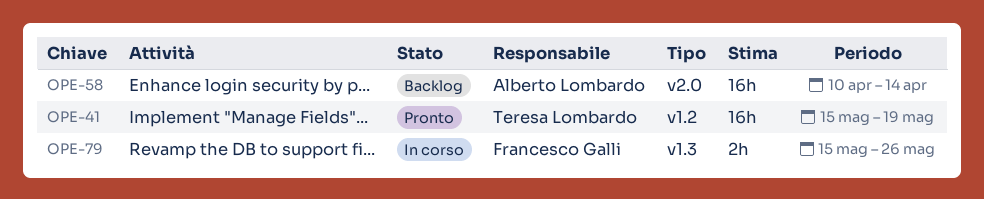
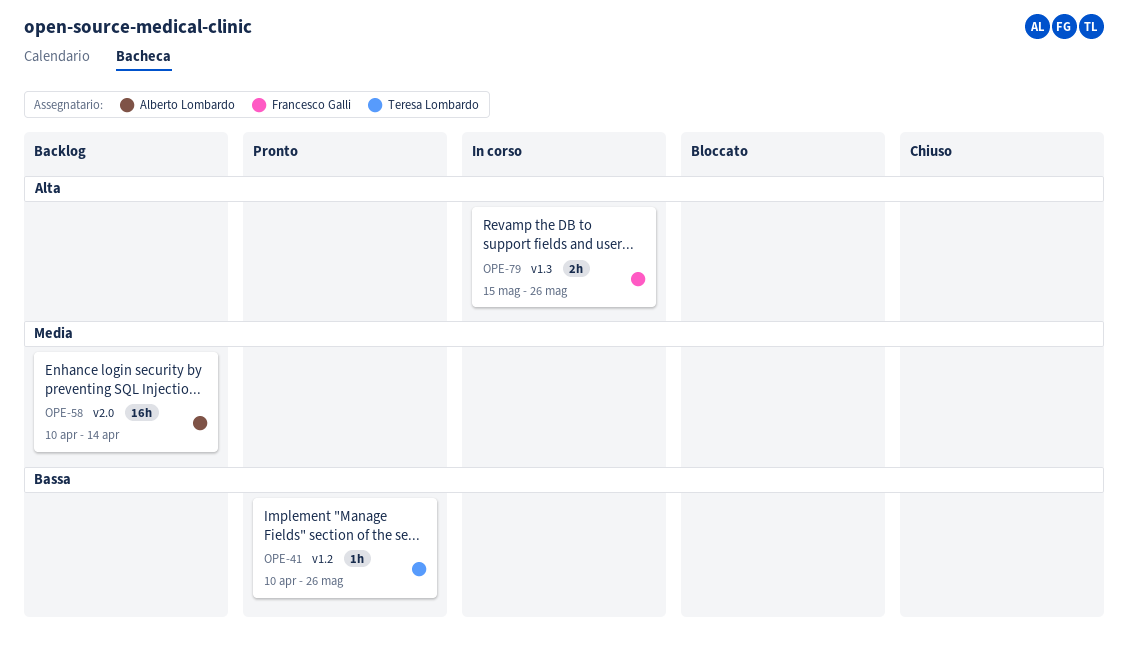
OPE-41, estimate: 16h -> 1h
OPE-41, start: May 15 -> Apr 10
OPE-41, due: May 19 -> May 26

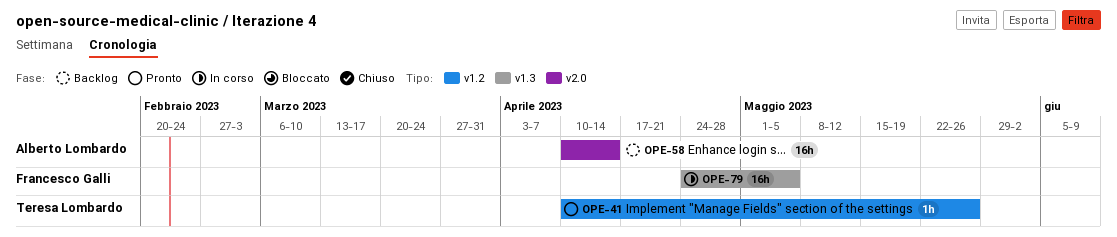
OPE-79, estimate: 2h -> 16h
OPE-79, start: May 15 -> Apr 24
OPE-79, due: May 26 -> May 5

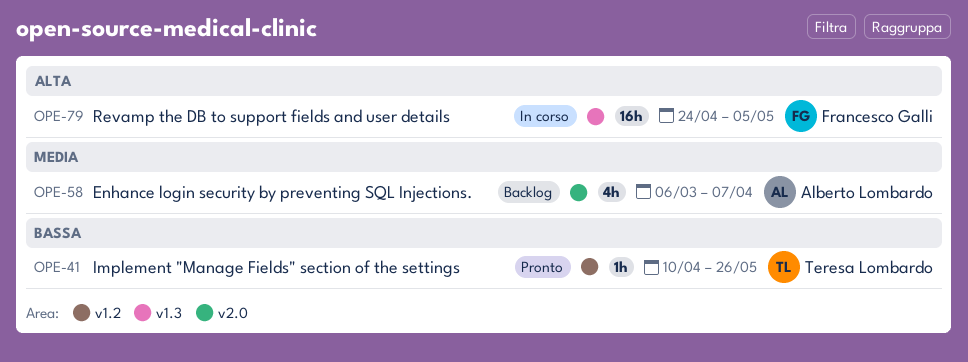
OPE-58, estimate: 16h -> 4h
OPE-58, start: Apr 10 -> Mar 6
OPE-58, due: Apr 14 -> Apr 7

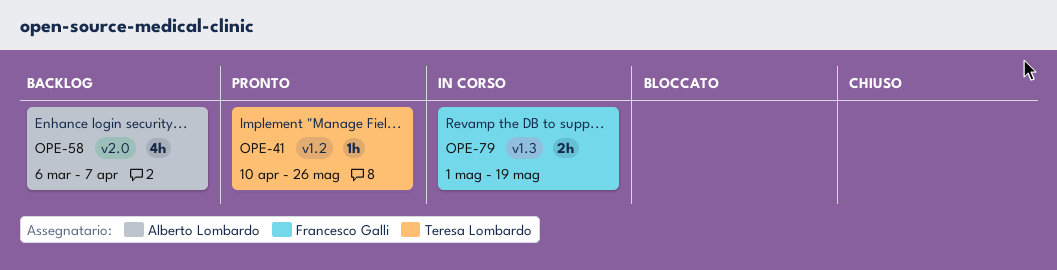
OPE-79, estimate: 16h -> 2h
OPE-79, start: Apr 24 -> May 1
OPE-79, due: May 5 -> May 19

